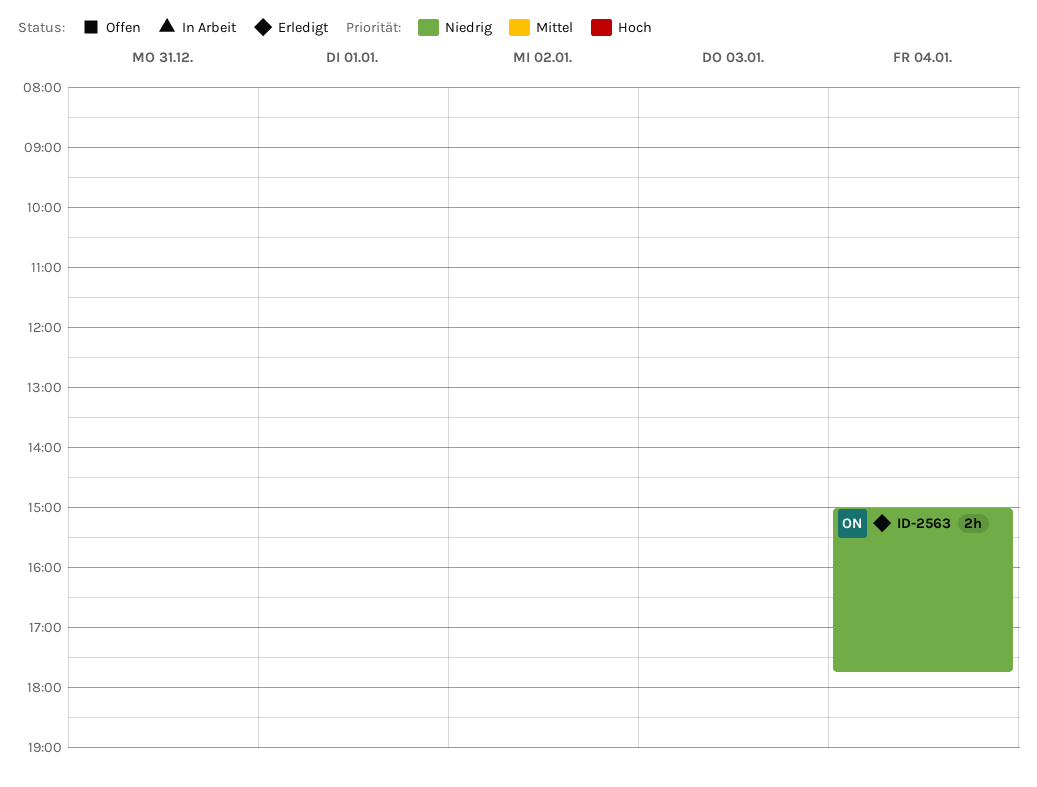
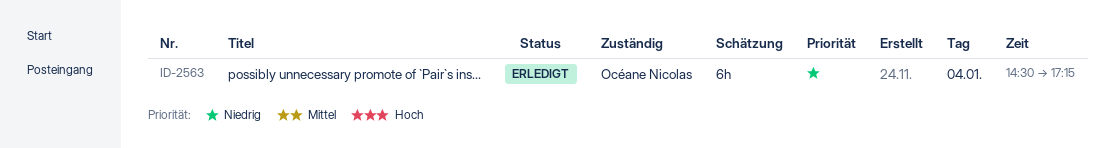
ID-2563, estimate: 2h -> 6h
ID-2563, begins: 15:00 -> 14:30
ID-2563, ends: 17:45 -> 17:15

